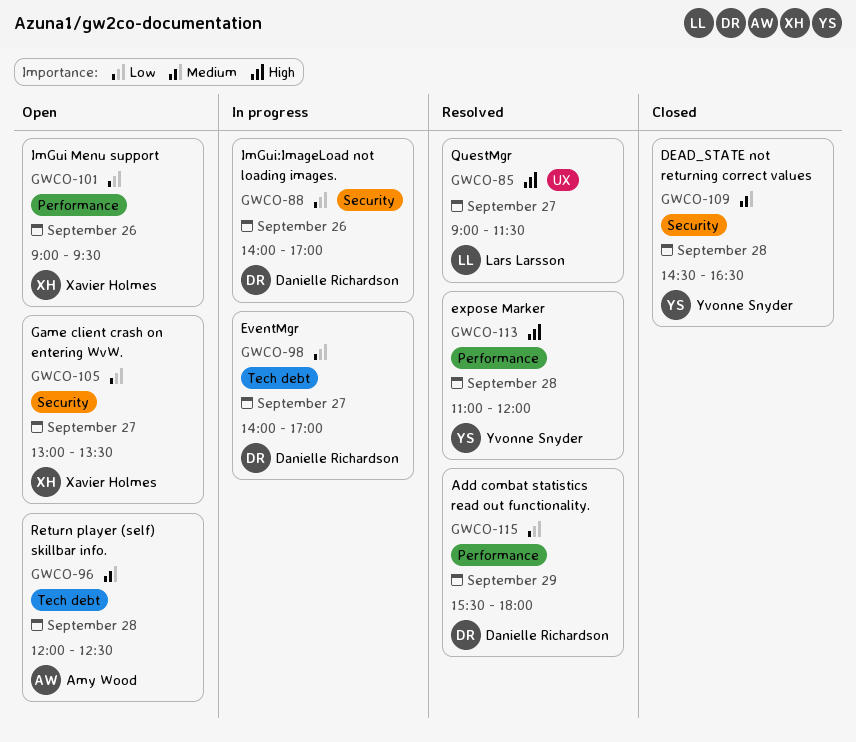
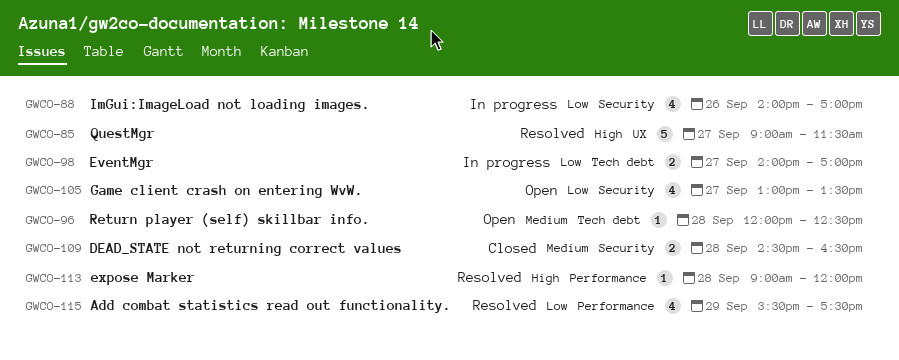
GWCO-101: present -> none
GWCO-113, begins: 11:00 -> 09:00
GWCO-115, ends: 18:00 -> 17:30

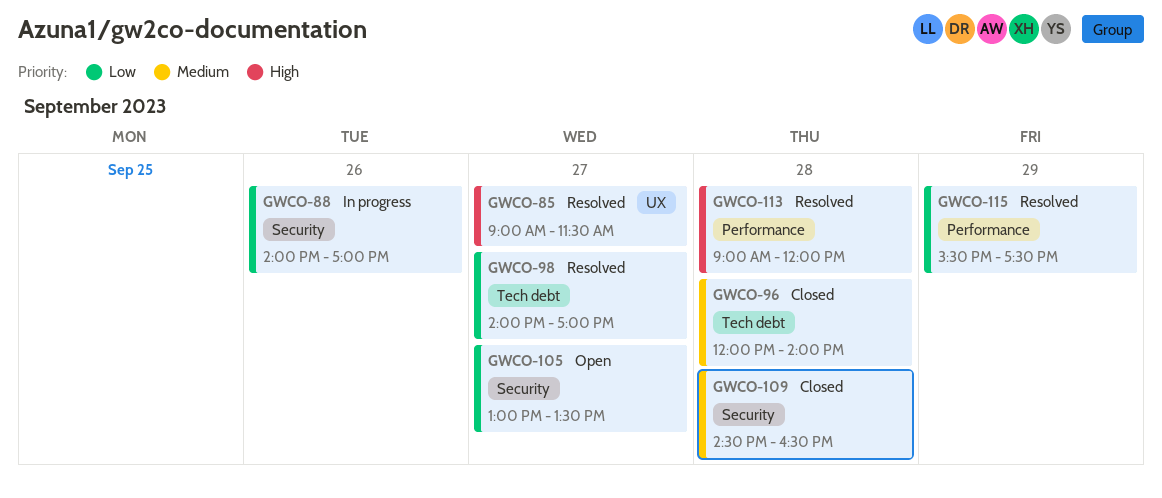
GWCO-96, status: Open -> Closed
GWCO-96, ends: 12:30 -> 14:00
GWCO-98, status: In progress -> Resolved

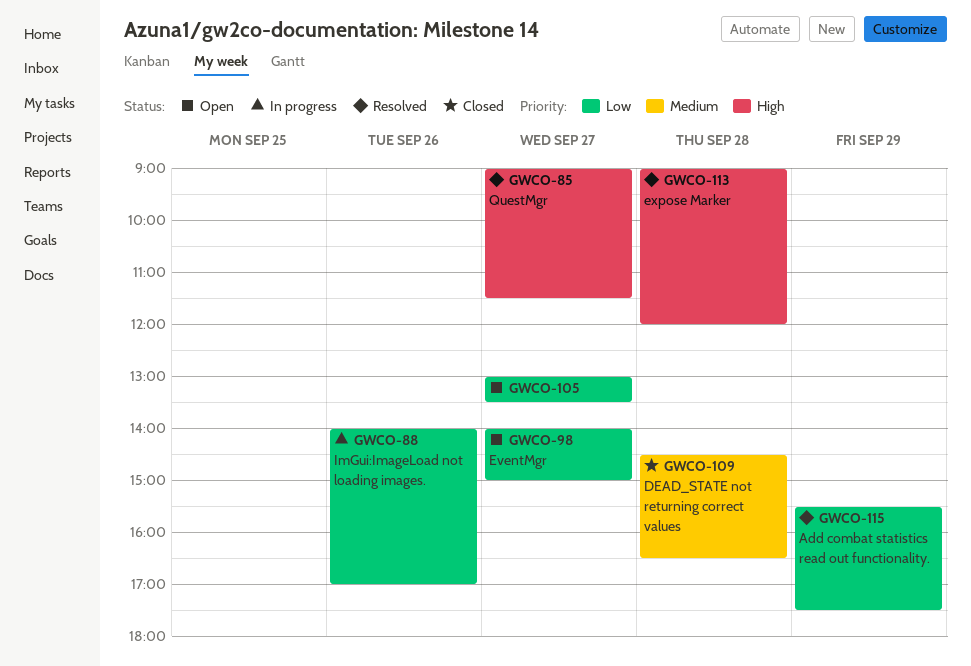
GWCO-96: present -> none
GWCO-98, status: Resolved -> Open
GWCO-98, ends: 17:00 -> 15:00

